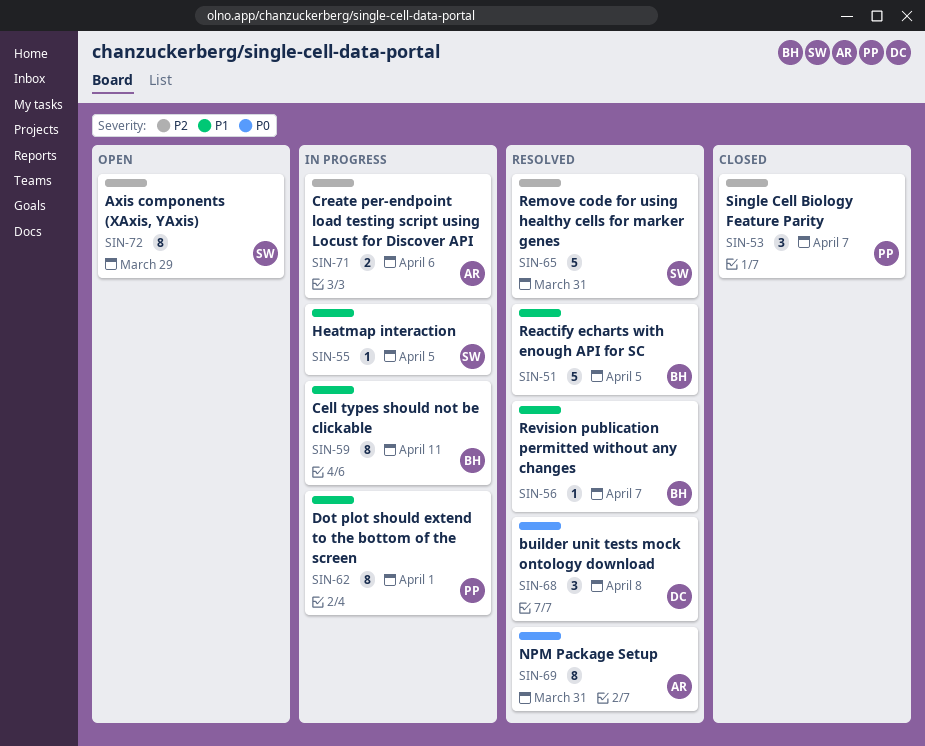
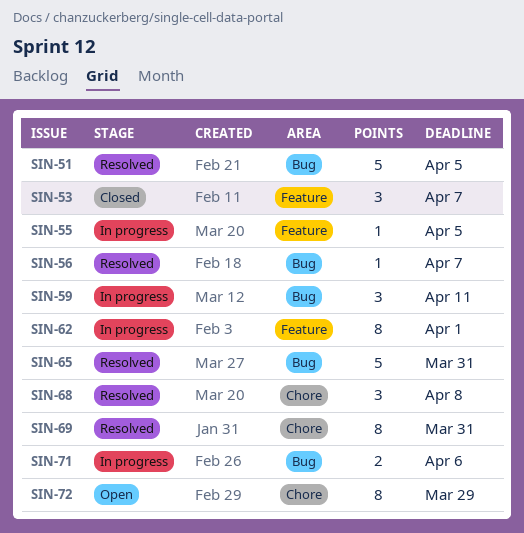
SIN-59, estimate: 8 -> 3

